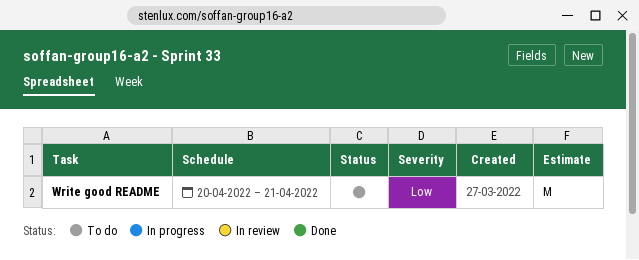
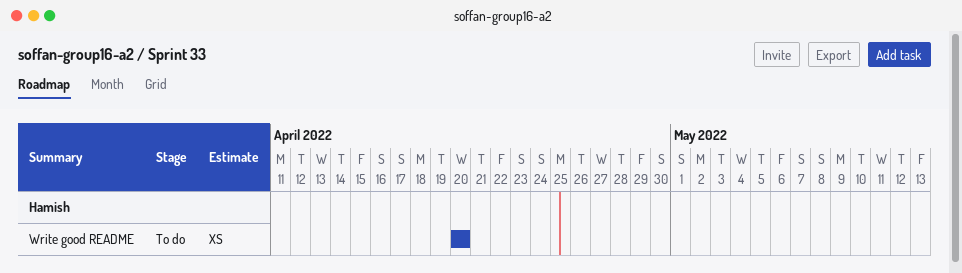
Write good README, estimate: M -> XS
Write good README, due: Apr 21 -> Apr 20

